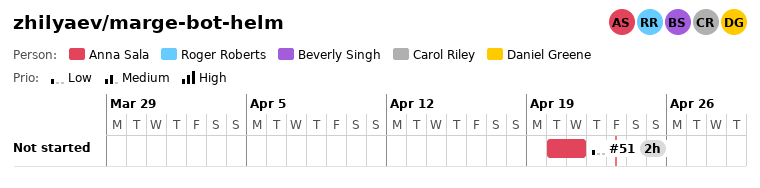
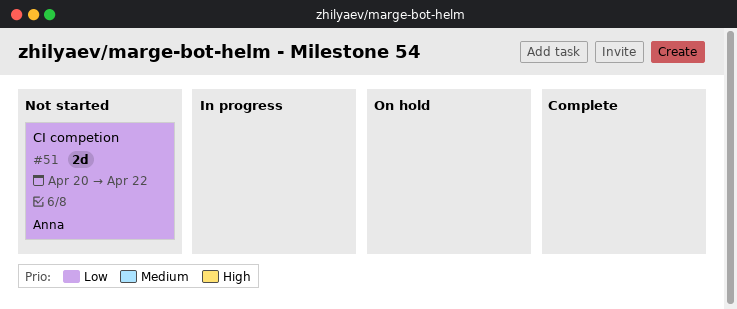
#51, estimate: 2h -> 2d
#51, due: Apr 21 -> Apr 22

